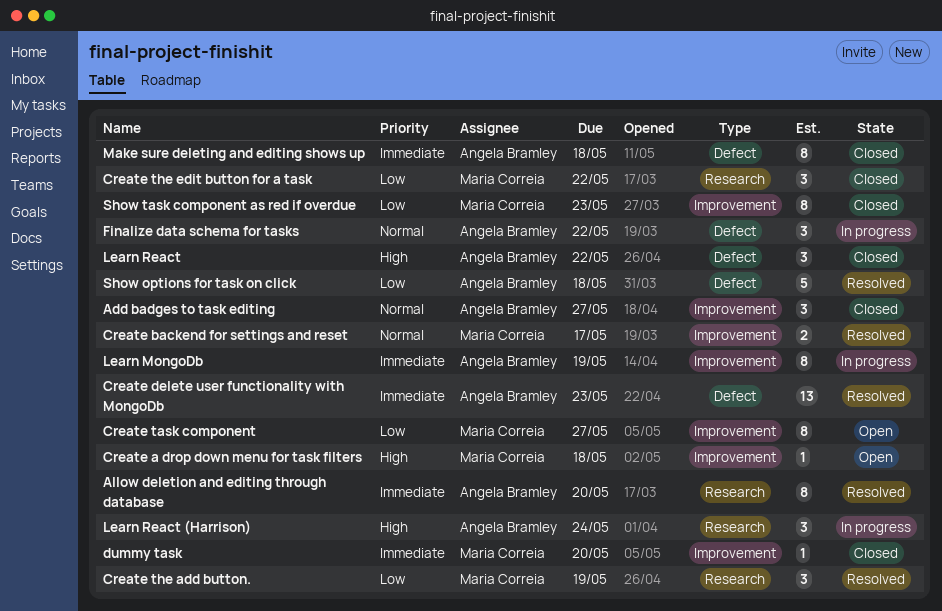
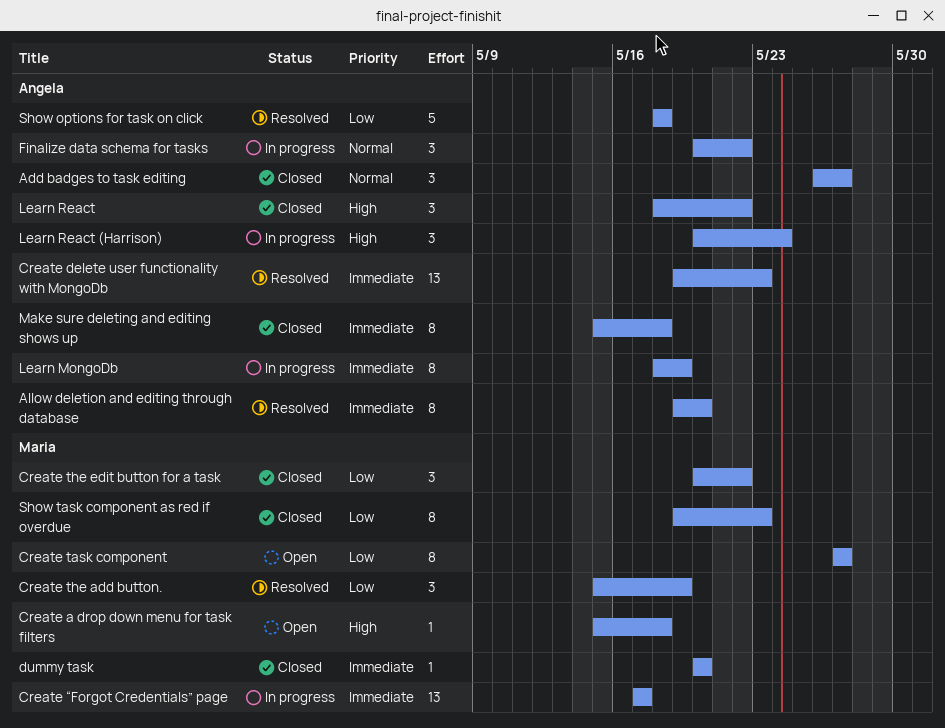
Create backend for settings and reset: present -> none
Create “Forgot Credentials” page: none -> present

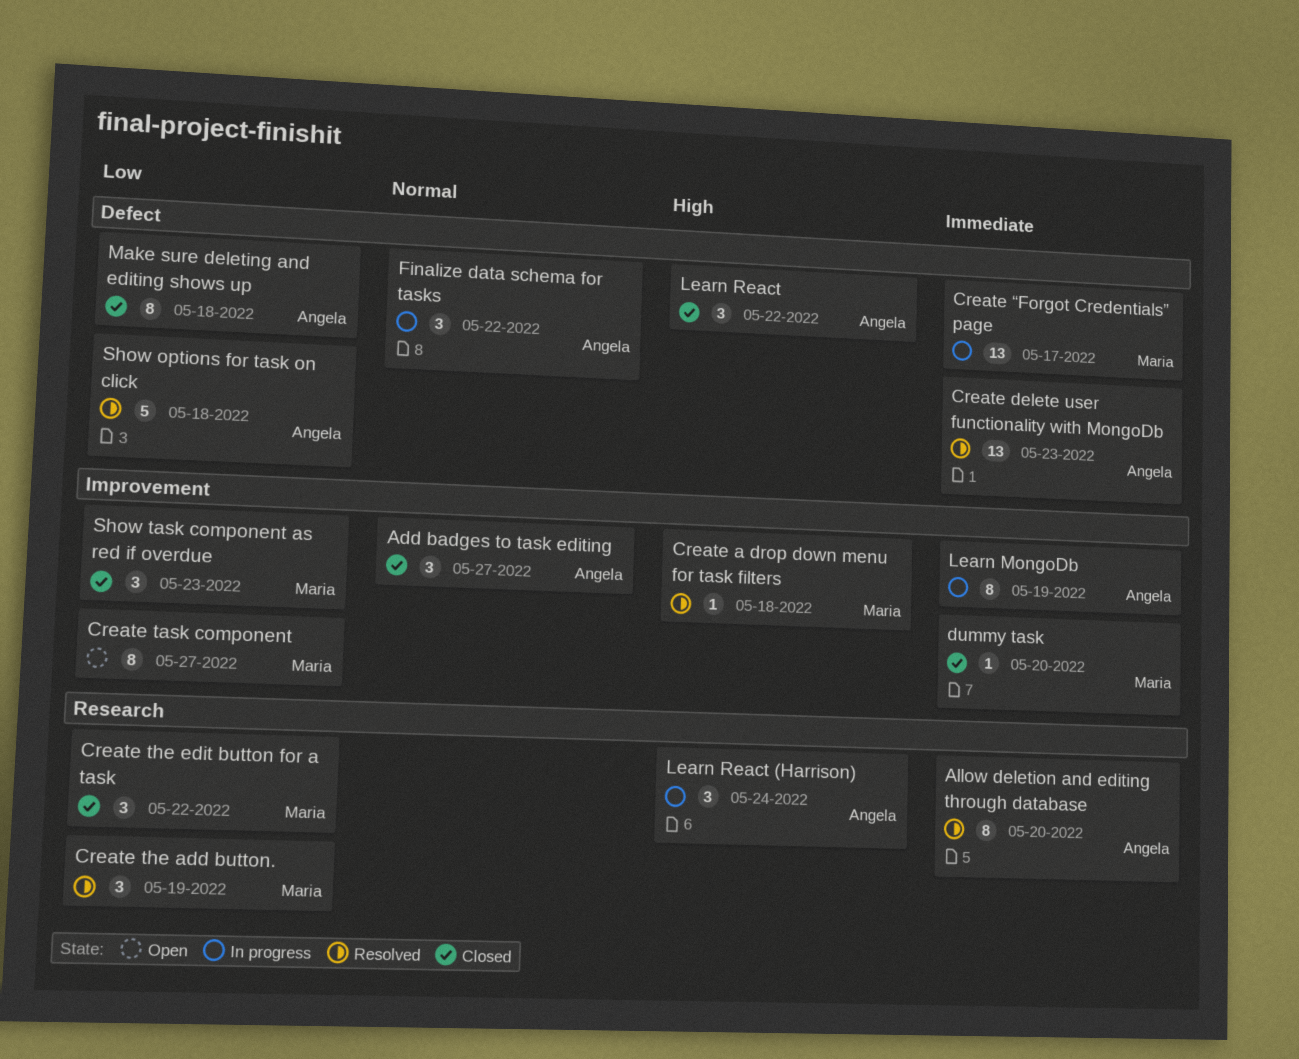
Create a drop down menu for task filters, status: Open -> Resolved
Make sure deleting and editing shows up, priority: Immediate -> Low
Show task component as red if overdue, estimate: 8 -> 3

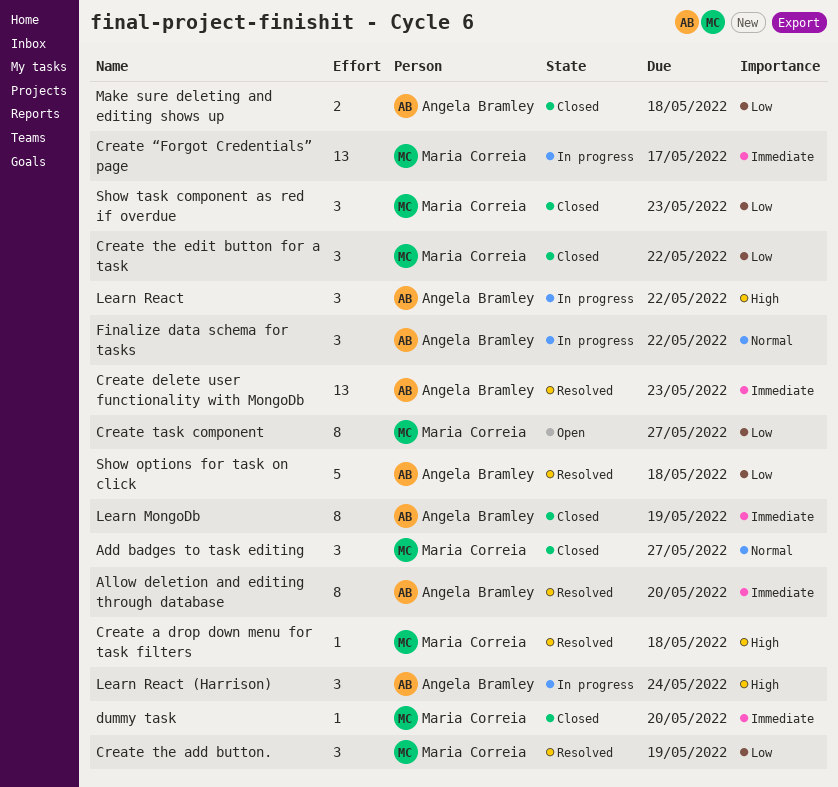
Add badges to task editing, owner: Angela Bramley -> Maria Correia
Learn MongoDb, status: In progress -> Closed
Learn React, status: Closed -> In progress
Make sure deleting and editing shows up, estimate: 8 -> 2

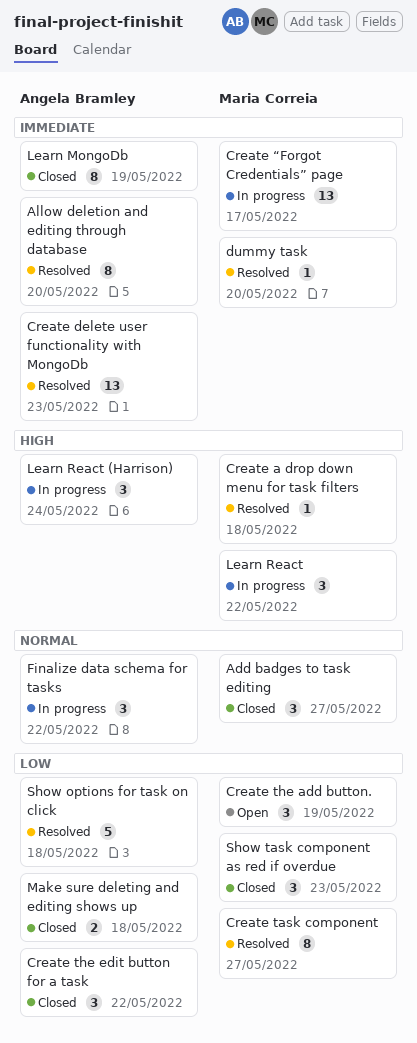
Create task component, status: Open -> Resolved
Create the add button., status: Resolved -> Open
Create the edit button for a task, owner: Maria Correia -> Angela Bramley
dummy task, status: Closed -> Resolved
Learn React, owner: Angela Bramley -> Maria Correia

